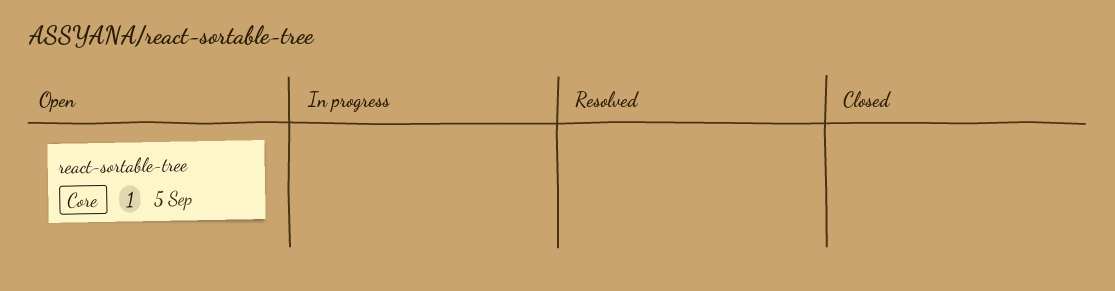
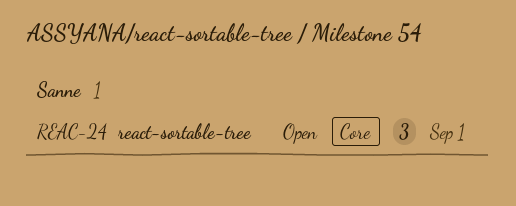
react-sortable-tree, estimate: 1 -> 3
react-sortable-tree, due: Sep 5 -> Sep 1

